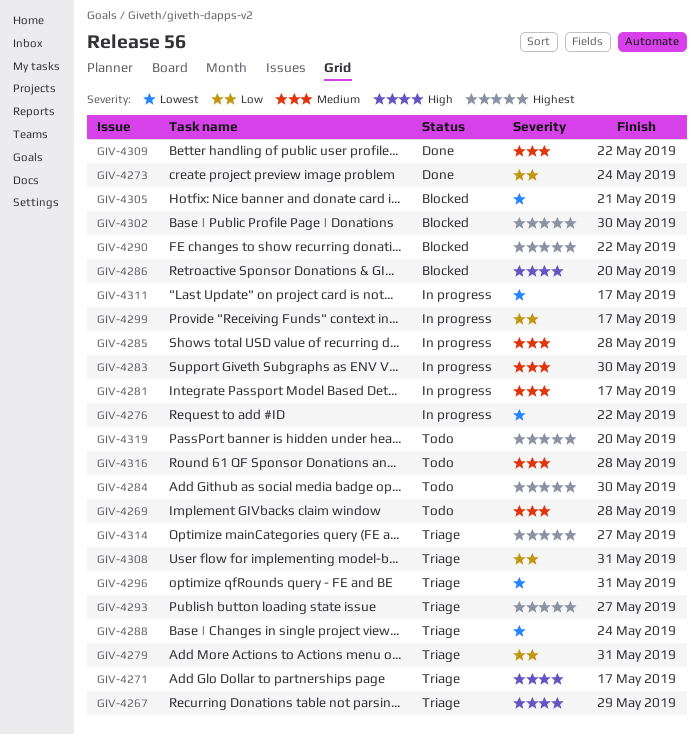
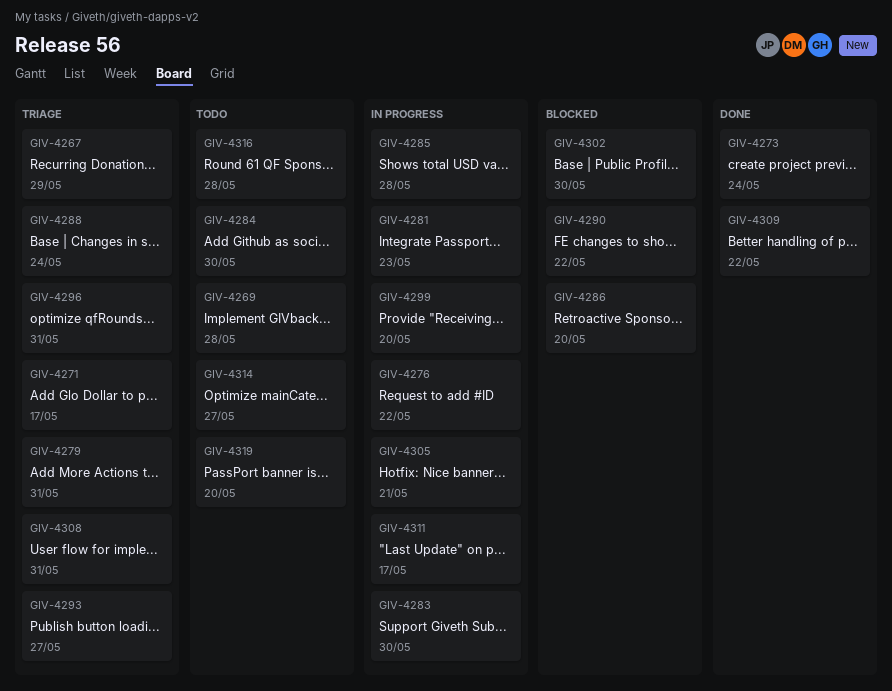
GIV-4281, due: May 17 -> May 23
GIV-4299, due: May 17 -> May 20
GIV-4305, status: Blocked -> In progress
GIV-4314, status: Triage -> Todo

